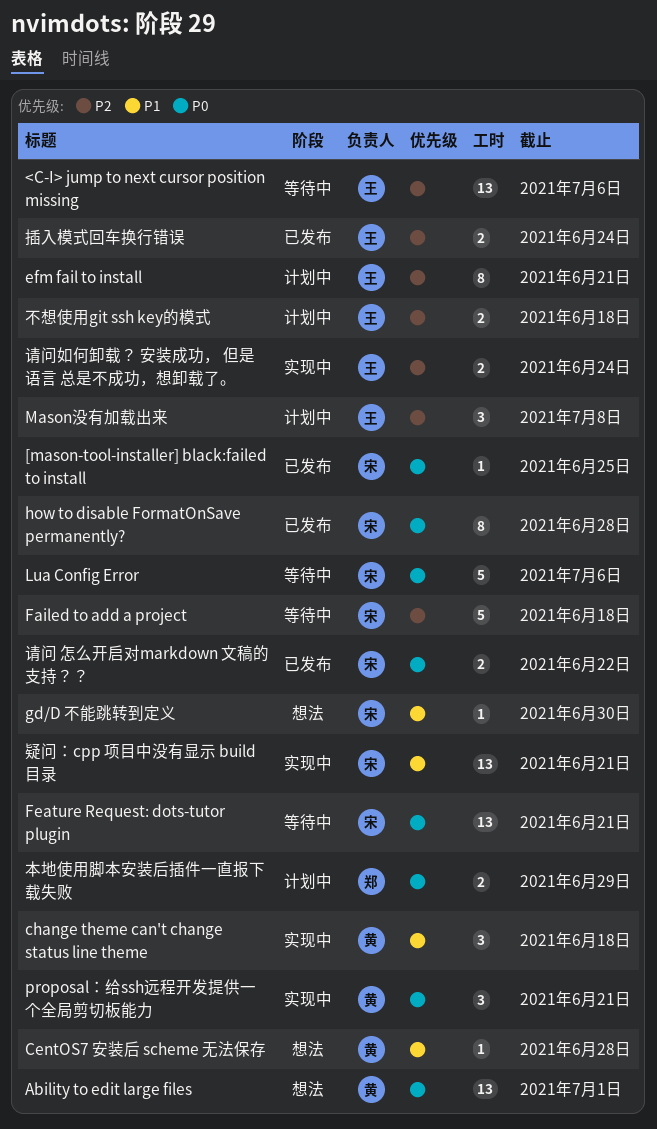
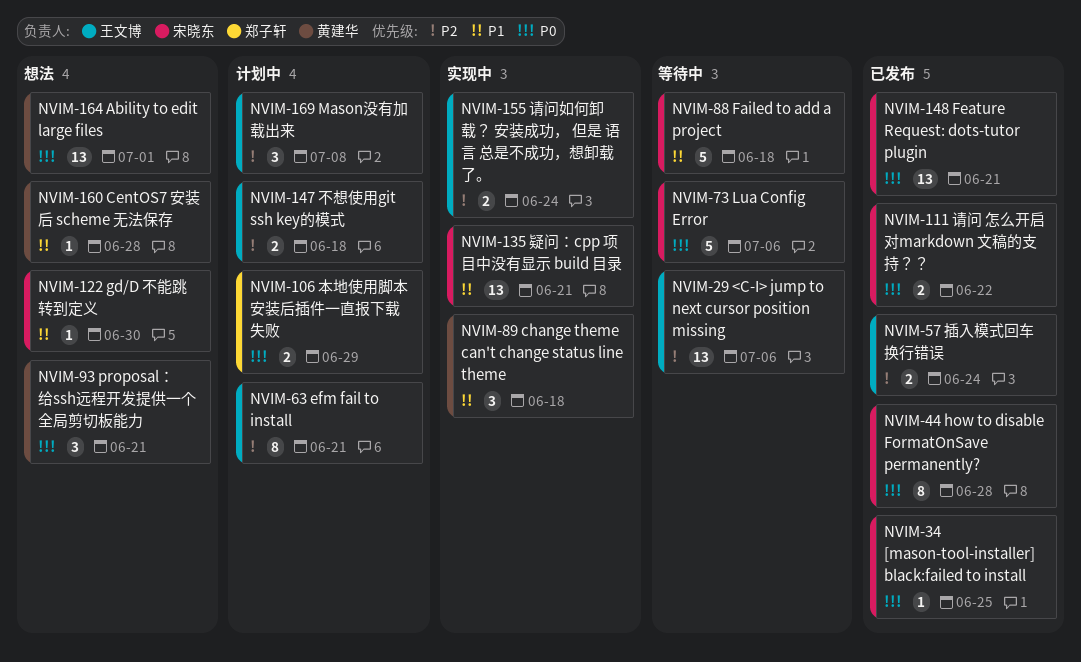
Failed to add a project, priority: P2 -> P1
Feature Request: dots-tutor plugin, status: 等待中 -> 已发布
proposal：给ssh远程开发提供一个全局剪切板能力, status: 实现中 -> 想法

